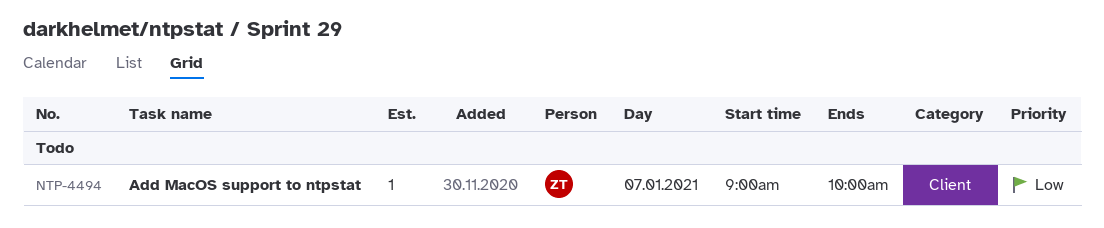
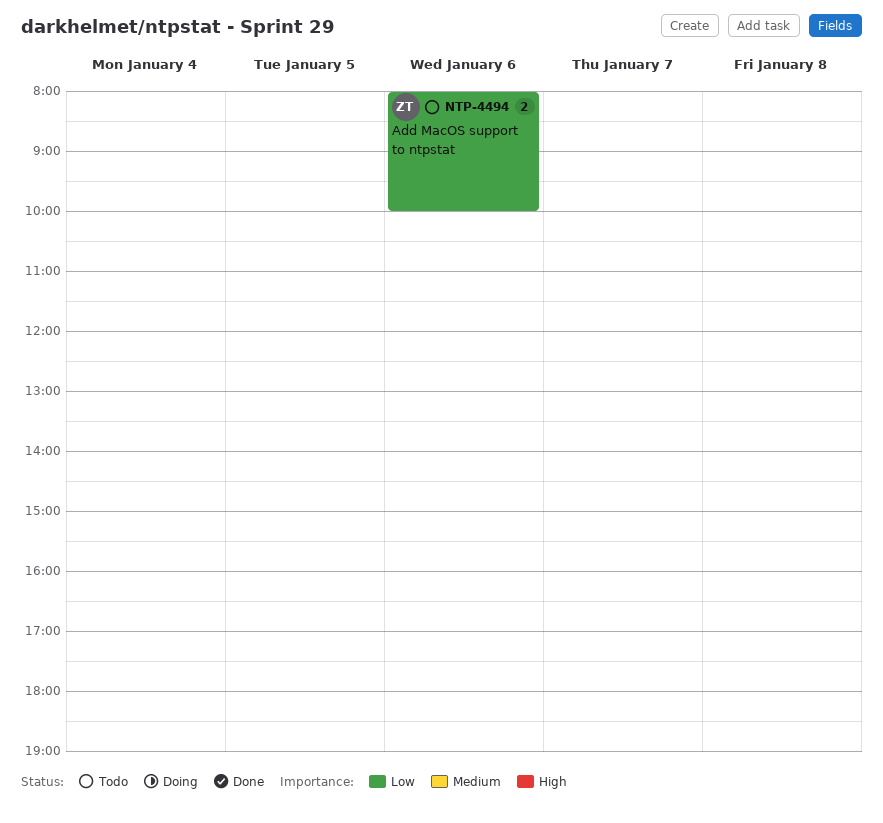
NTP-4494, estimate: 1 -> 2
NTP-4494, day: Jan 7 -> Jan 6
NTP-4494, begins: 09:00 -> 08:00

